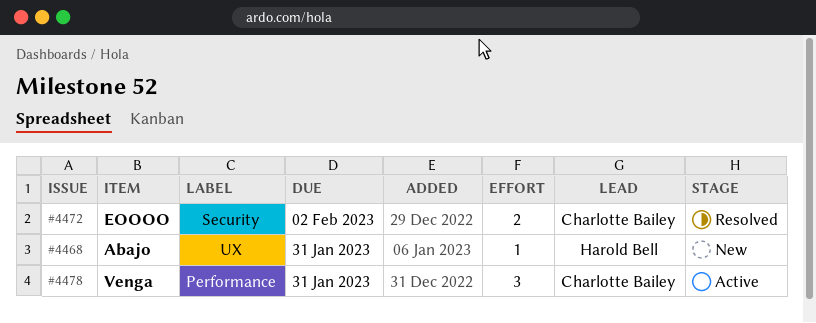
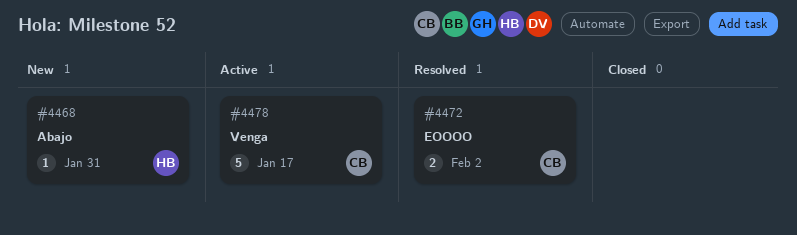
#4478, estimate: 3 -> 5
#4478, due: Jan 31 -> Jan 17

